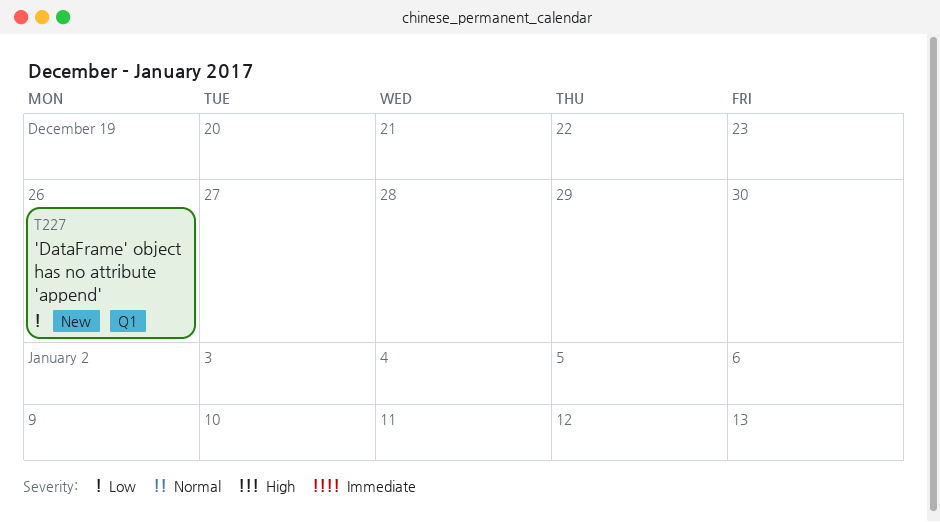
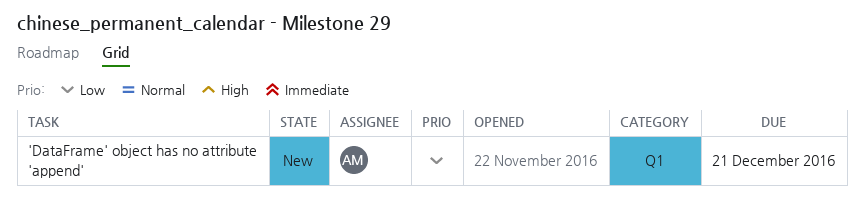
'DataFrame' object has no attribute 'append', due: Dec 26 -> Dec 21

